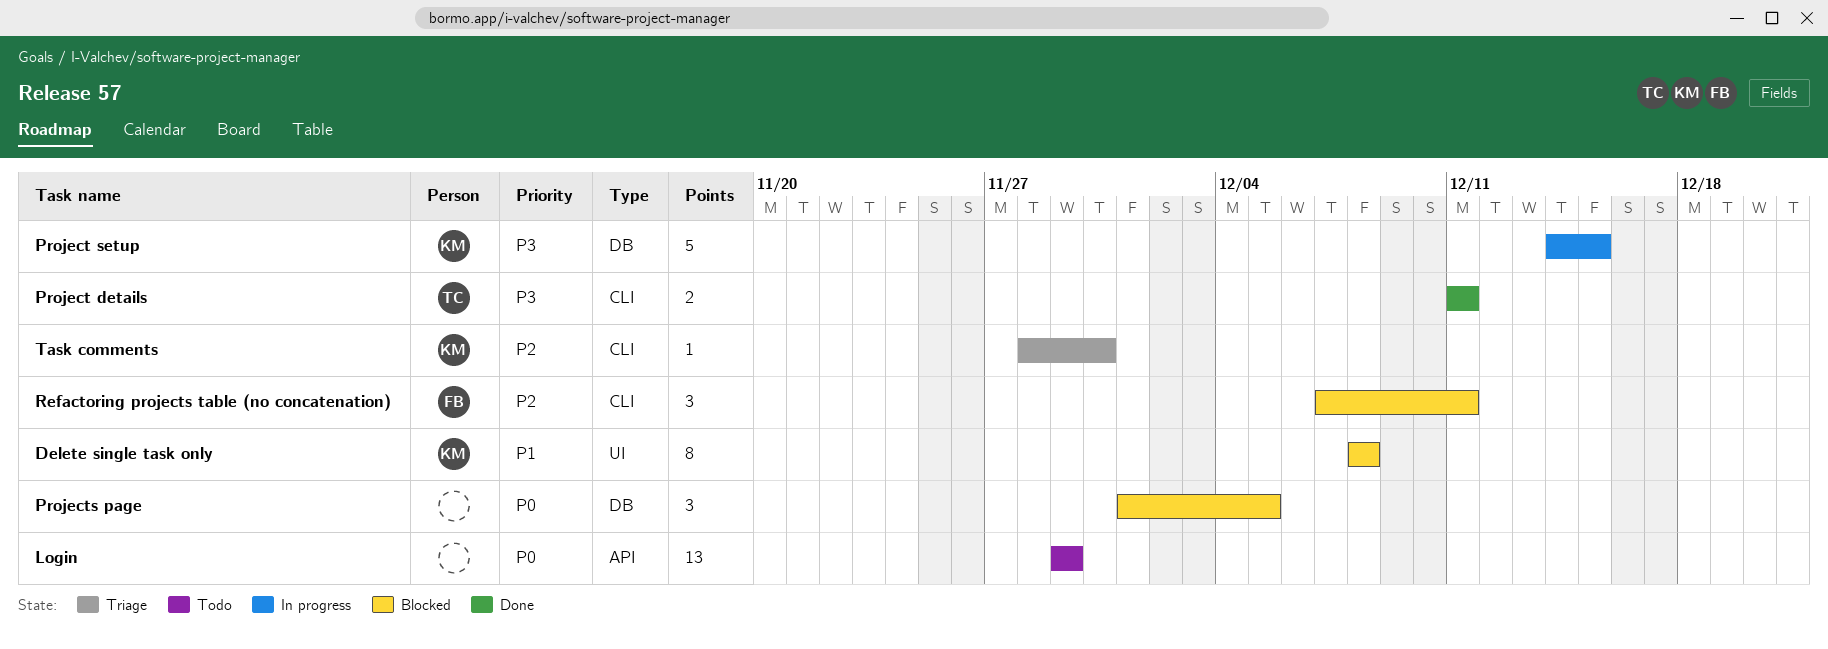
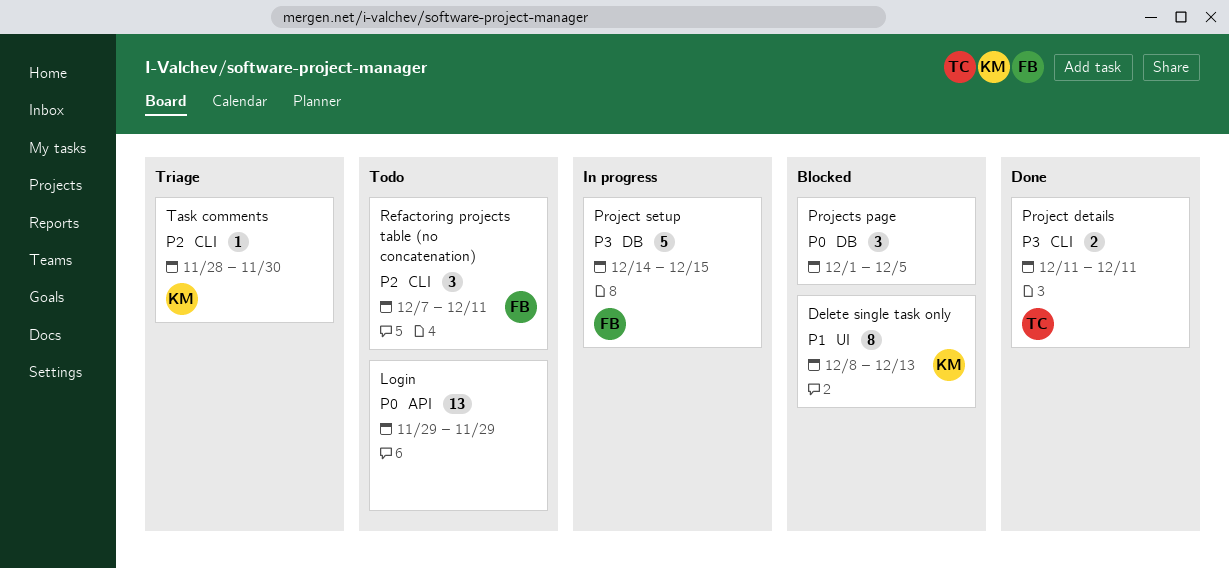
Delete single task only, due: Dec 8 -> Dec 13
Project setup, owner: KM -> FB
Refactoring projects table (no concatenation), status: Blocked -> Todo

